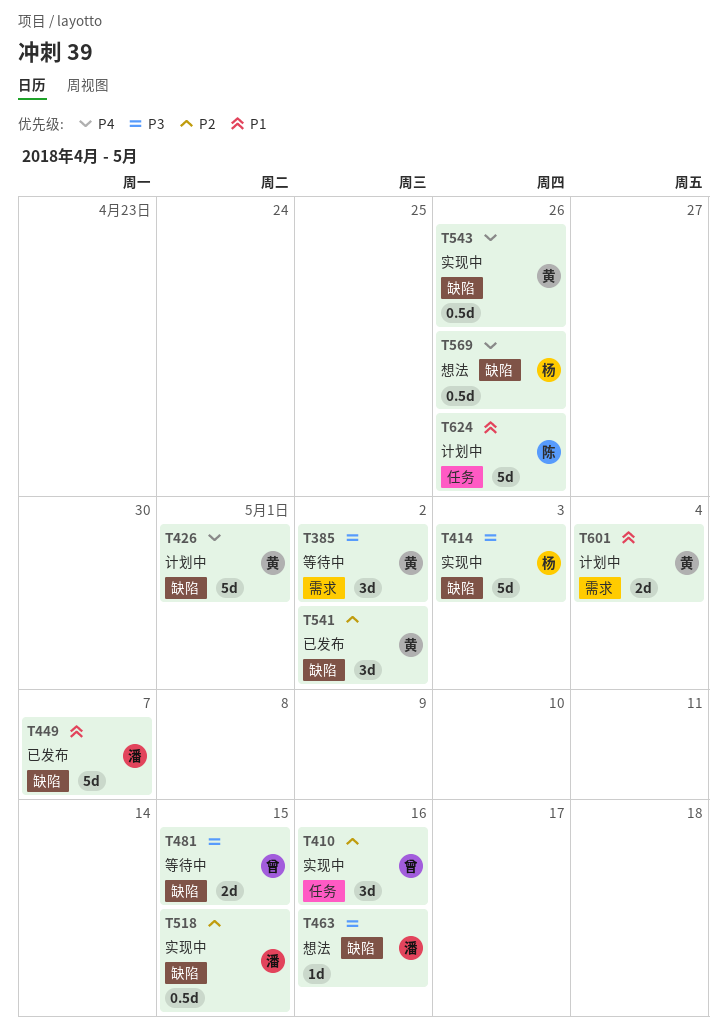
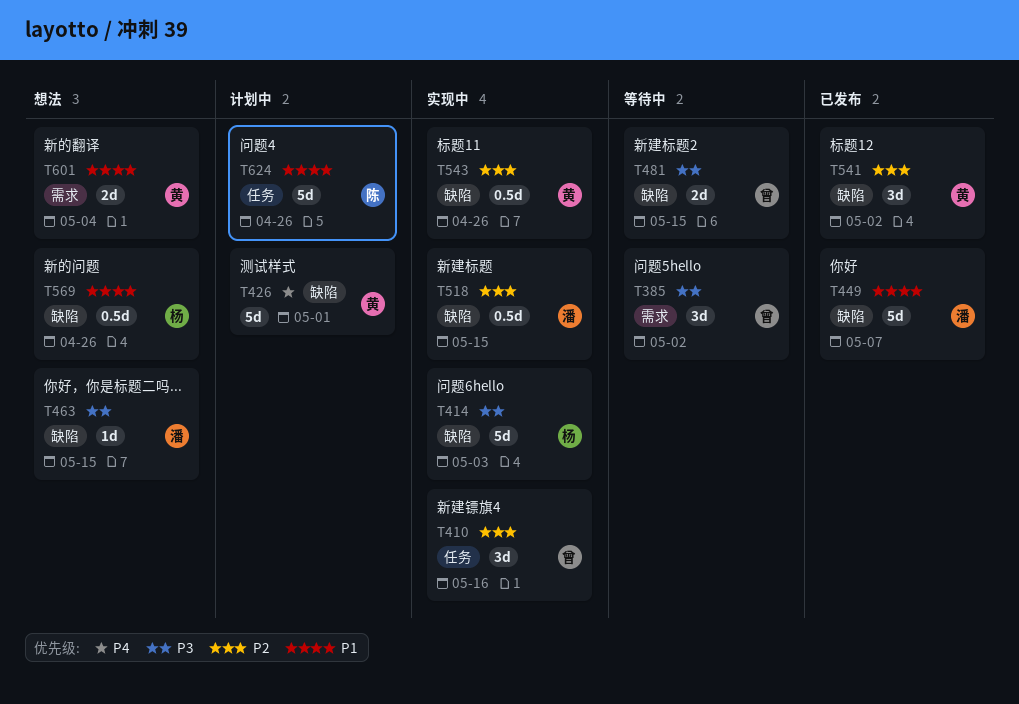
T385, owner: 黄 -> 曾
T463, due: May 16 -> May 15
T543, priority: P4 -> P2
T569, priority: P4 -> P1
T601, status: 计划中 -> 想法

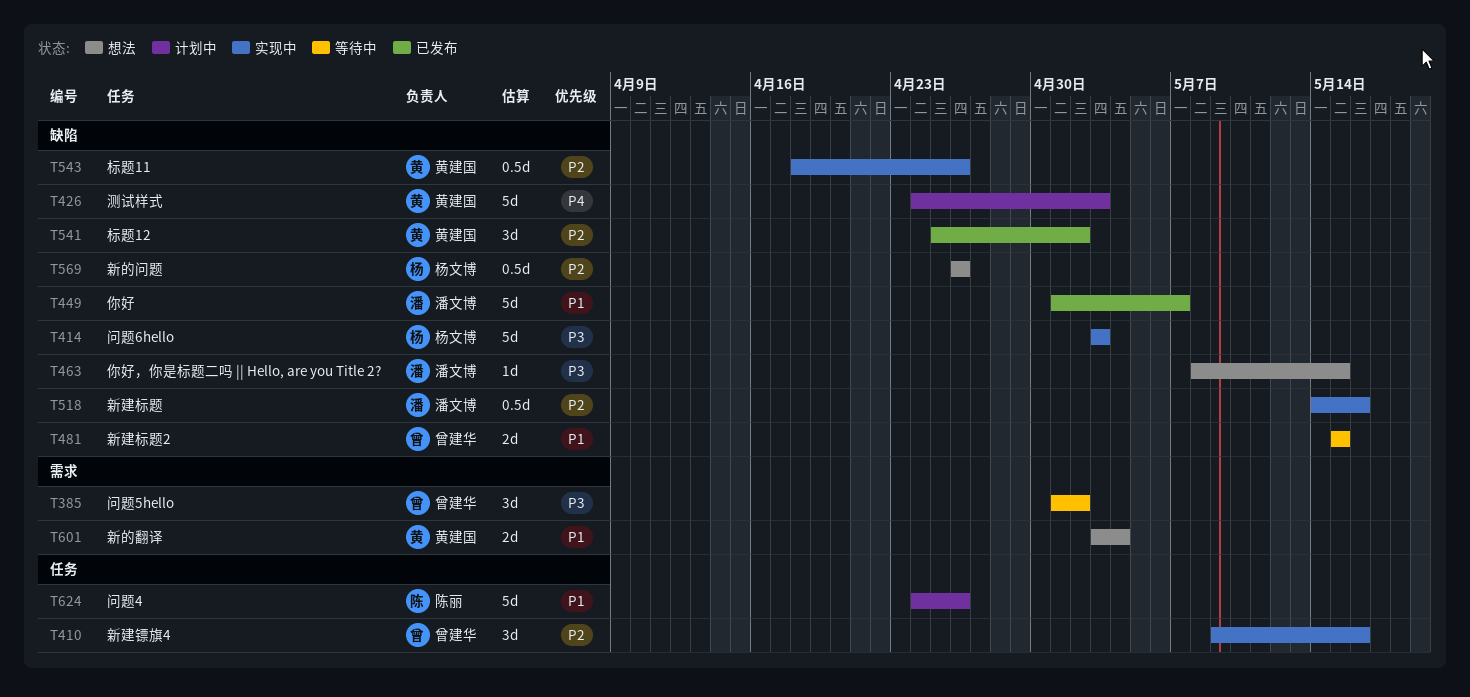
T426, due: May 1 -> May 3
T481, priority: P3 -> P1
T518, due: May 15 -> May 16
T569, priority: P1 -> P2

